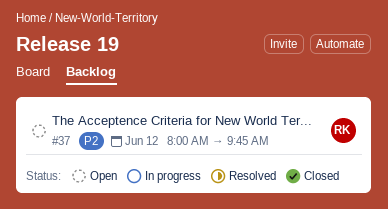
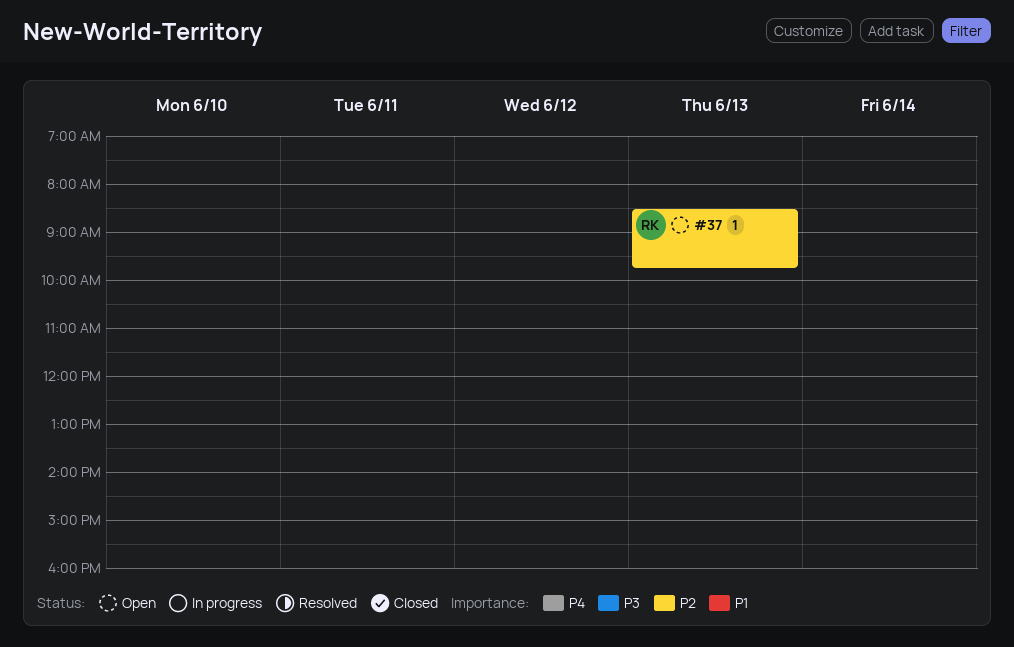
#37, day: Jun 12 -> Jun 13
#37, begins: 08:00 -> 08:30

